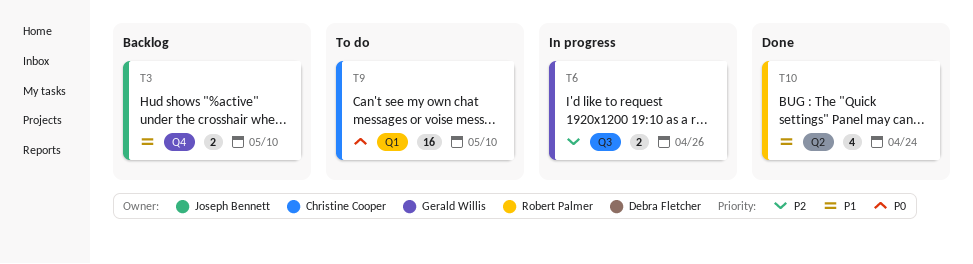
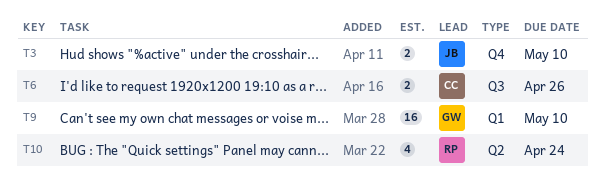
T6, owner: Gerald Willis -> Christine Cooper
T9, owner: Christine Cooper -> Gerald Willis

